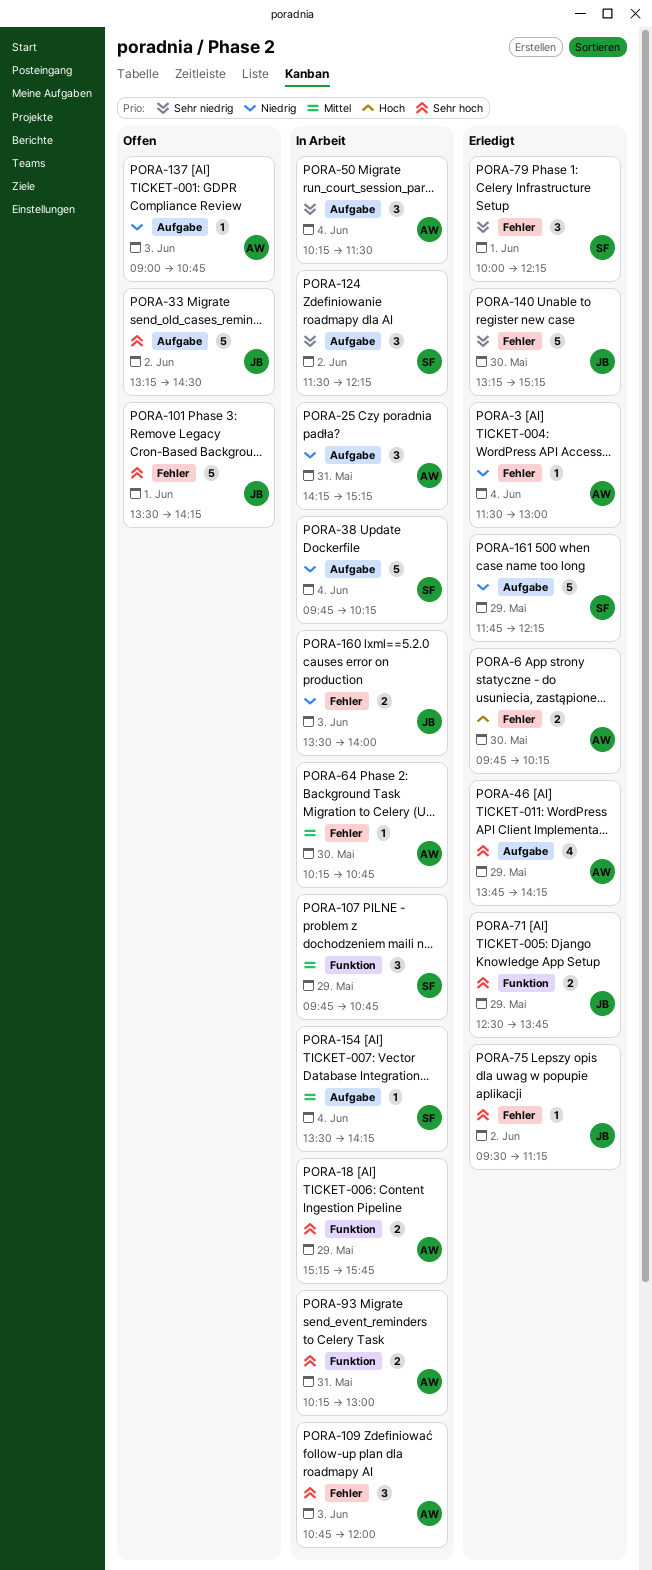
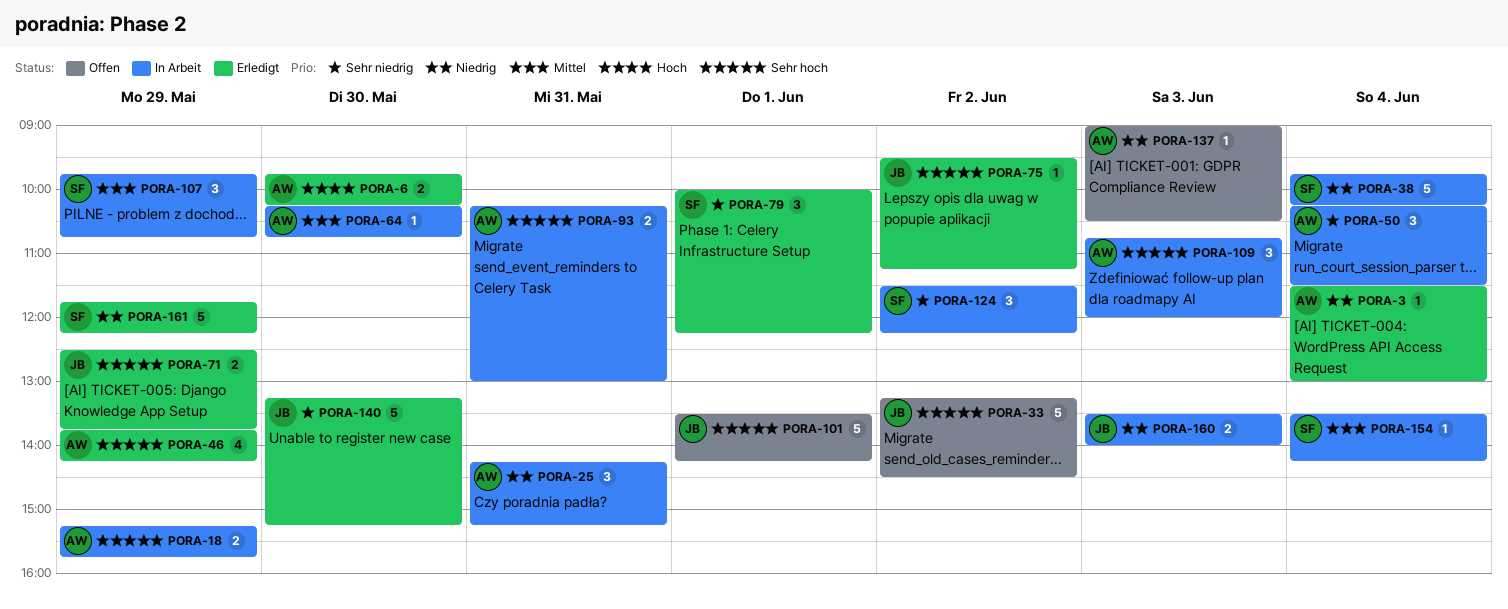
PORA-137, ends: 10:45 -> 10:30

